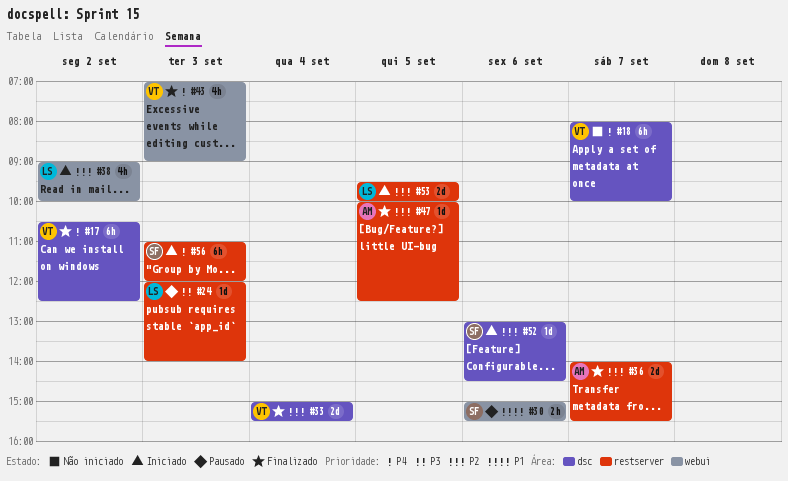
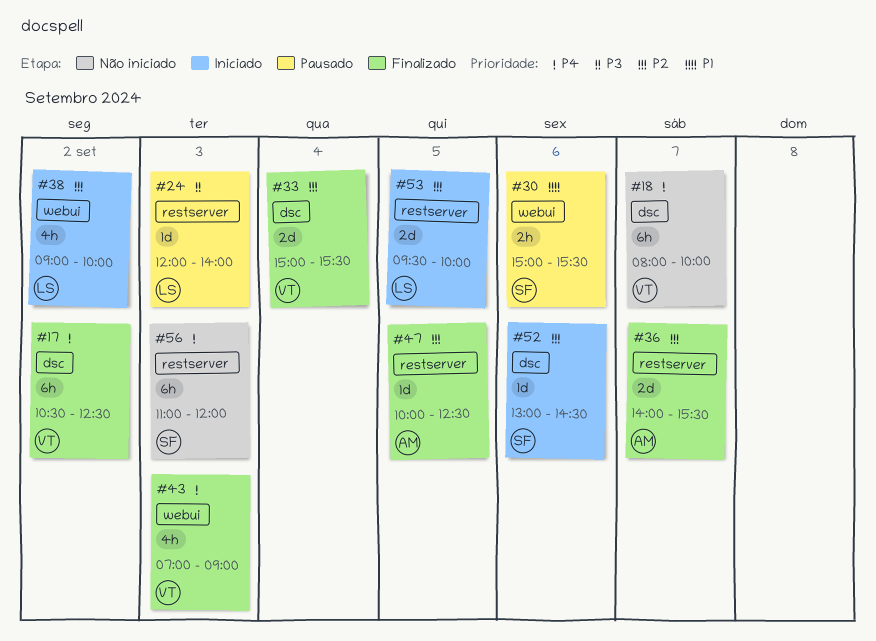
#56, status: Iniciado -> Não iniciado

